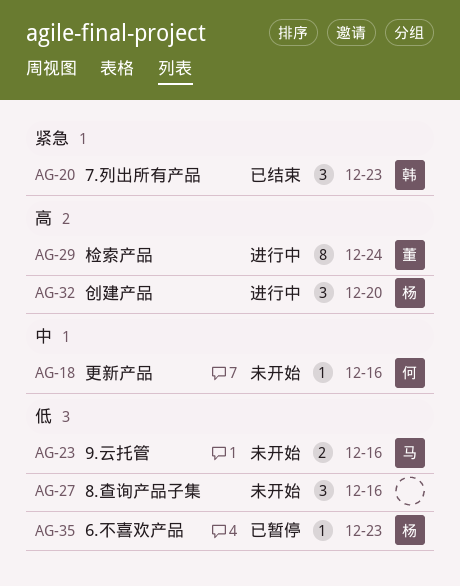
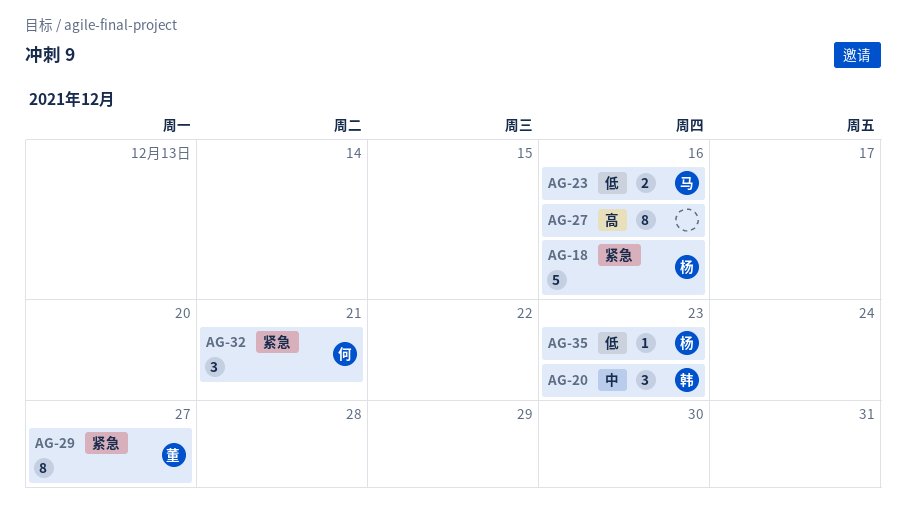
AG-18, owner: 何 -> 杨
AG-18, priority: 中 -> 紧急
AG-18, estimate: 1 -> 5
AG-20, priority: 紧急 -> 中
AG-27, priority: 低 -> 高
AG-27, estimate: 3 -> 8
AG-29, priority: 高 -> 紧急
AG-29, due: Dec 24 -> Dec 27
AG-32, owner: 杨 -> 何
AG-32, priority: 高 -> 紧急
AG-32, due: Dec 20 -> Dec 21

